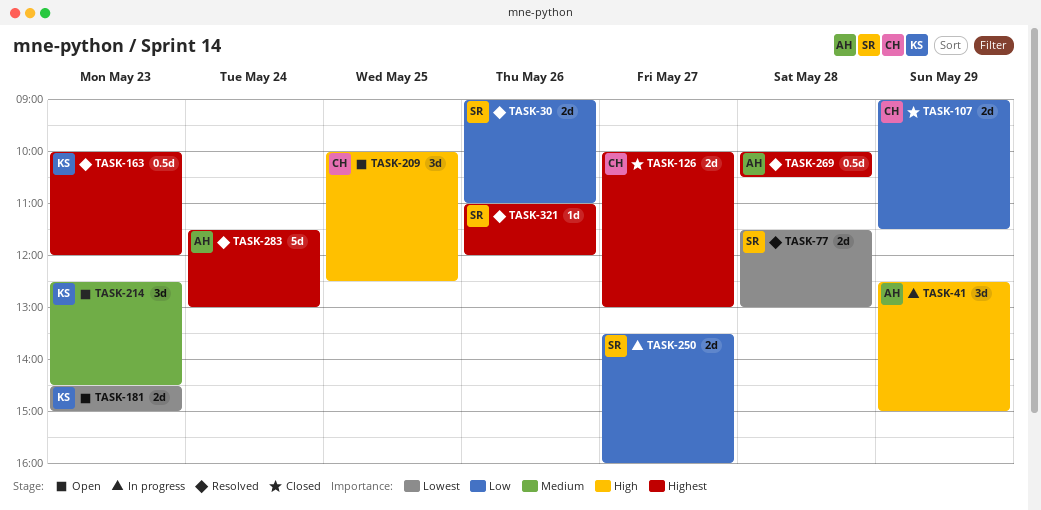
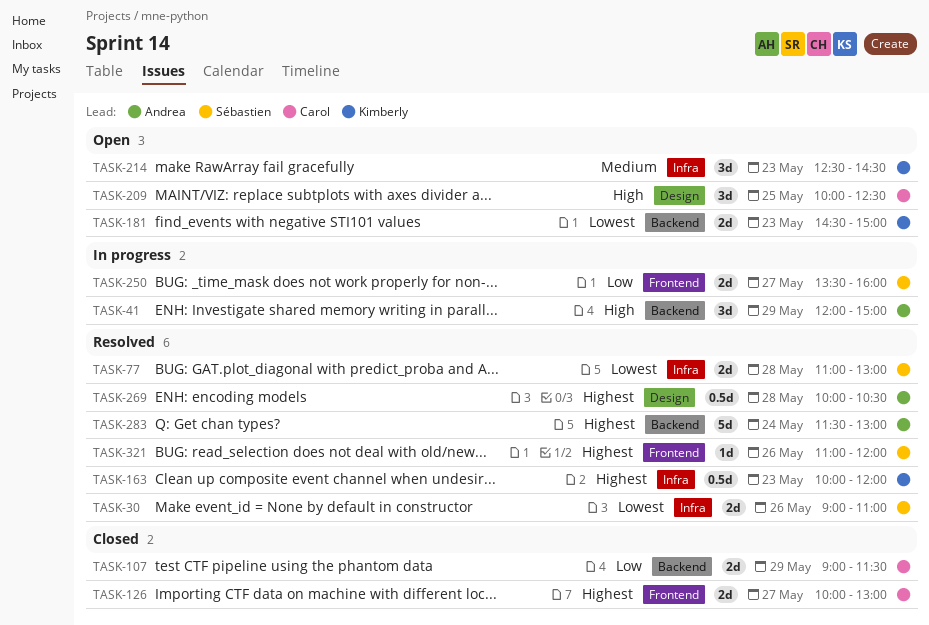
TASK-30, priority: Low -> Lowest
TASK-41, begins: 12:30 -> 12:00
TASK-77, begins: 11:30 -> 11:00

